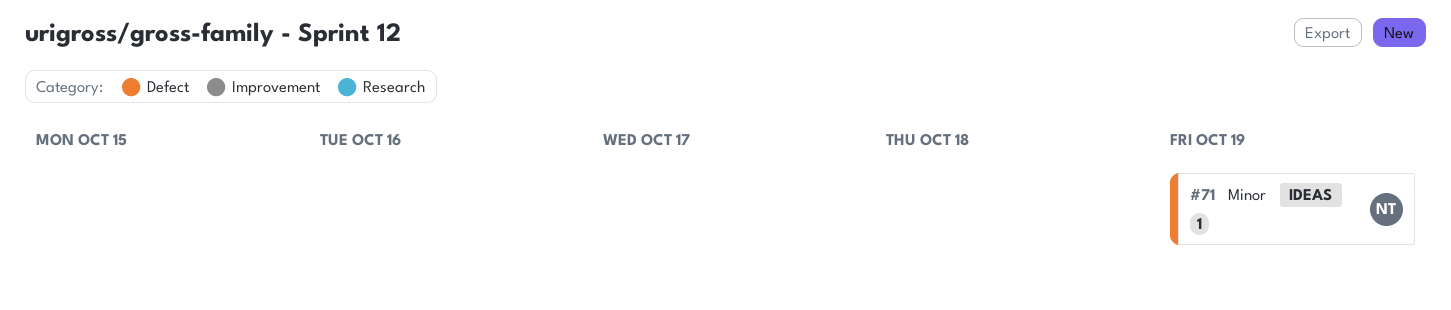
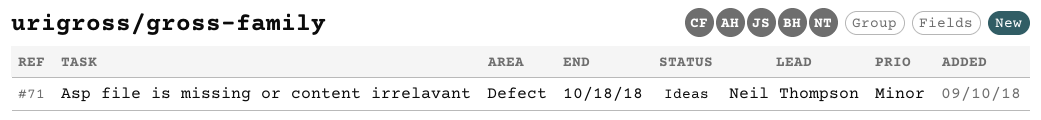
#71, due: Oct 19 -> Oct 18

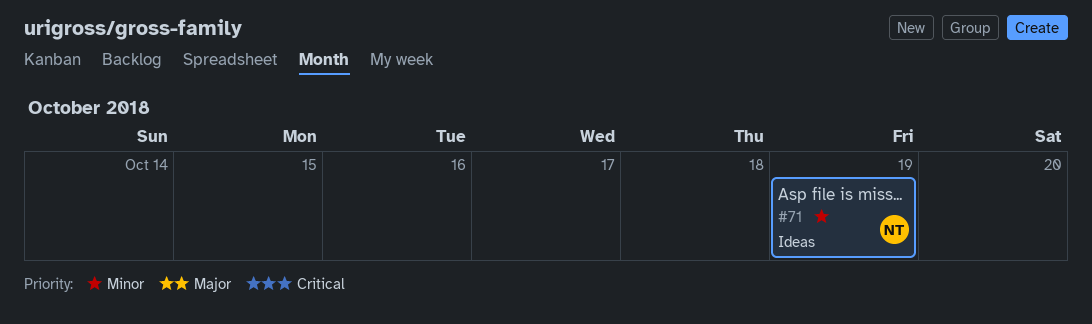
#71, due: Oct 18 -> Oct 19

